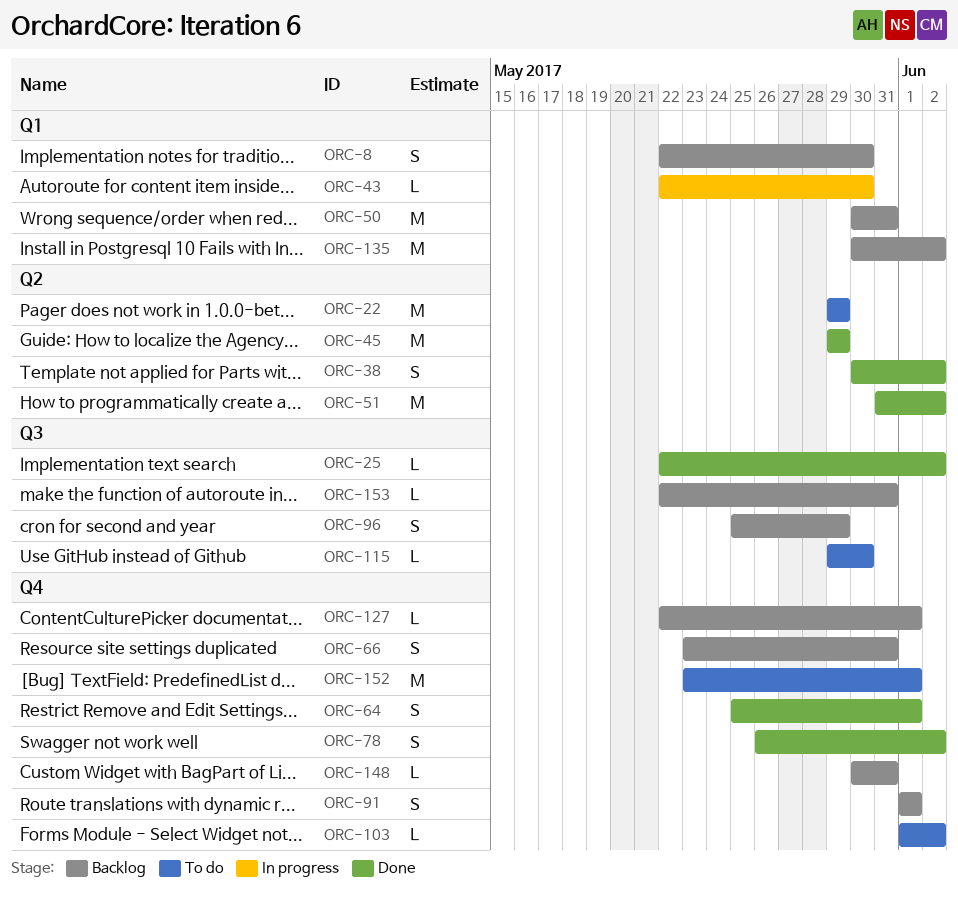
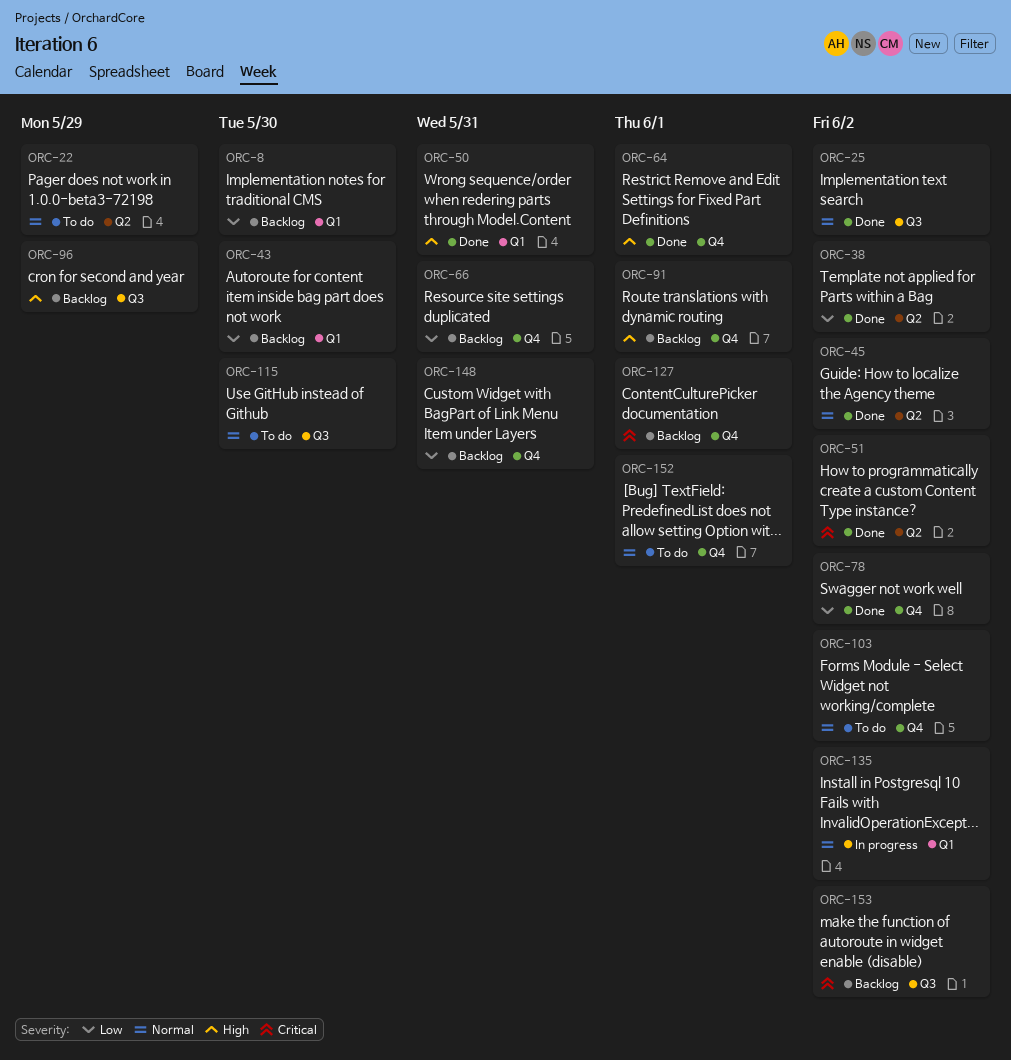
ORC-43, status: In progress -> Backlog
ORC-45, due: May 29 -> Jun 2
ORC-50, status: Backlog -> Done
ORC-135, status: Backlog -> In progress
ORC-153, due: May 31 -> Jun 2

